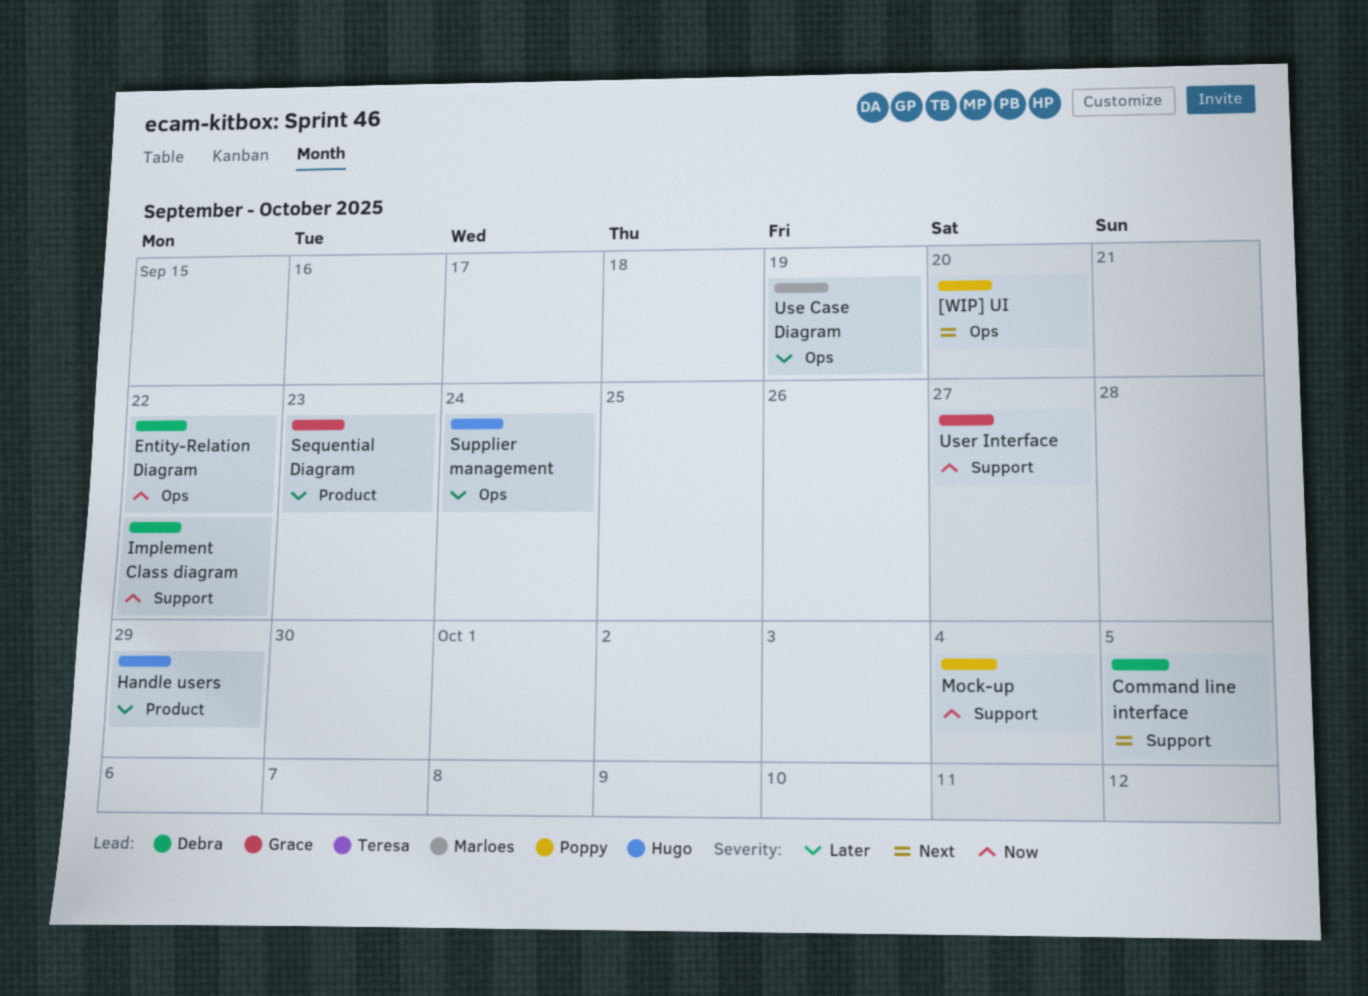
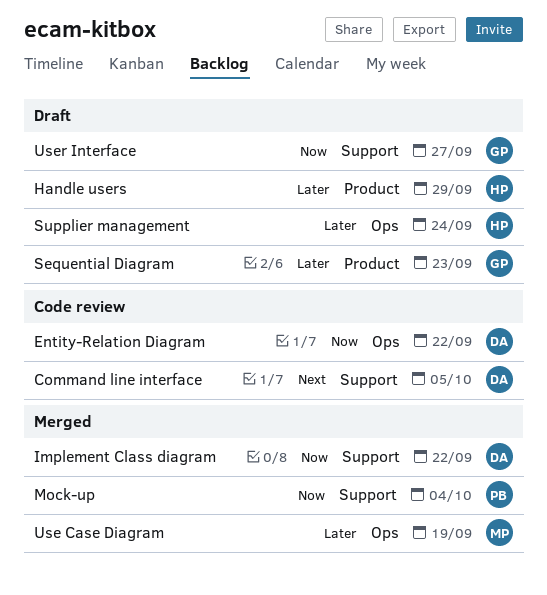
[WIP] UI: present -> none

